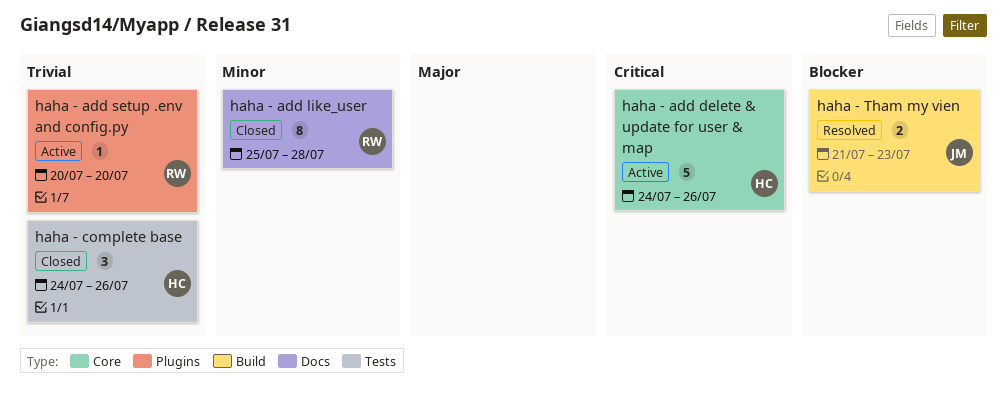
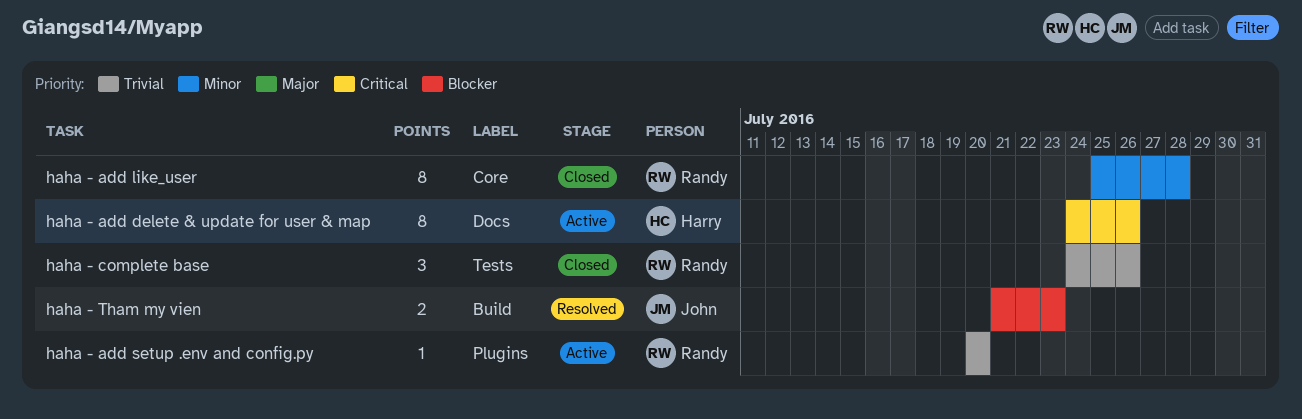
haha - add delete & update for user & map, label: Core -> Docs
haha - add delete & update for user & map, estimate: 5 -> 8
haha - add like_user, label: Docs -> Core
haha - complete base, owner: Harry -> Randy

